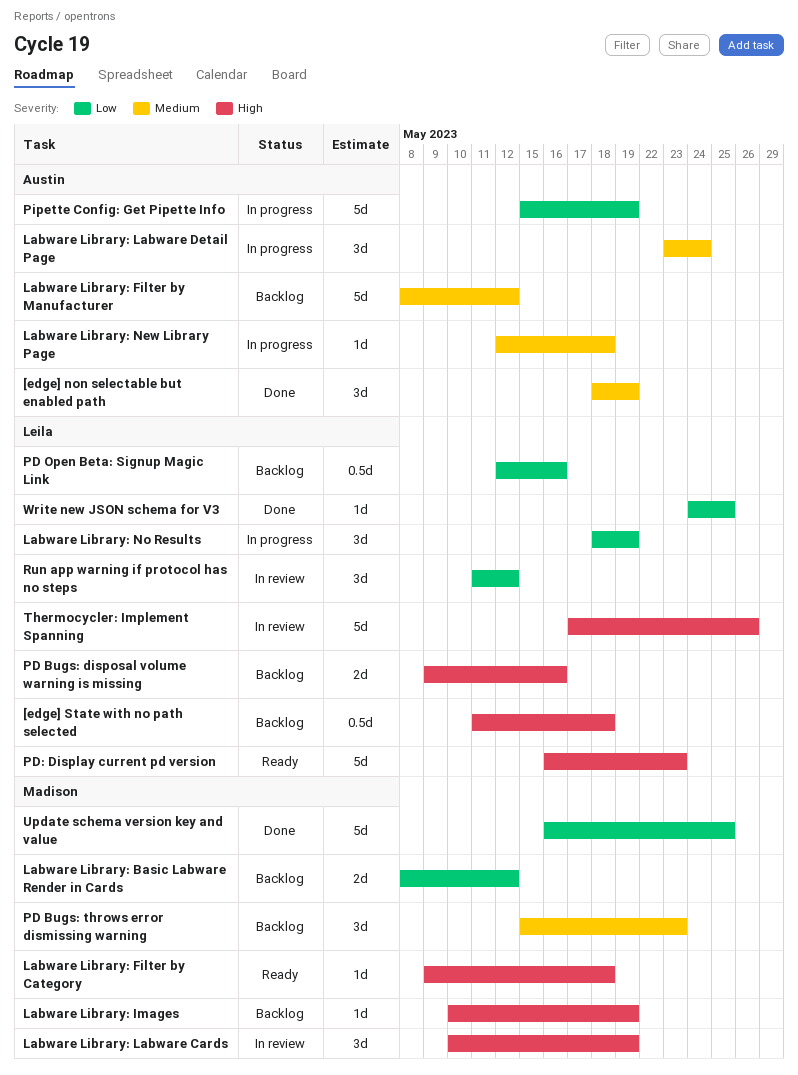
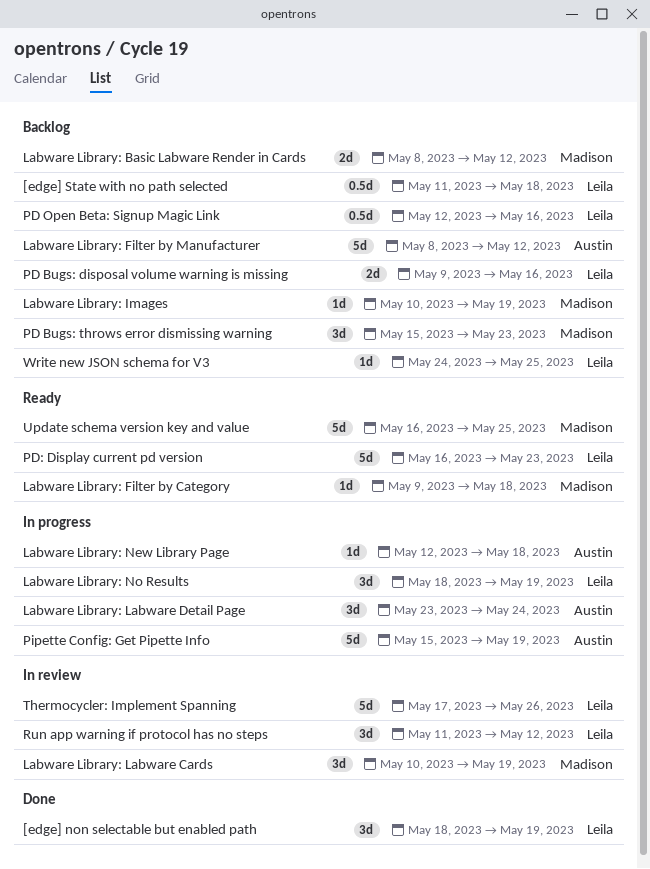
[edge] non selectable but enabled path, owner: Austin -> Leila
Update schema version key and value, status: Done -> Ready
Write new JSON schema for V3, status: Done -> Backlog

